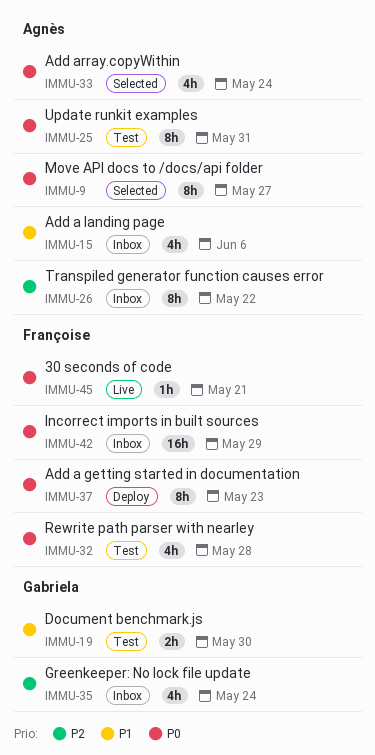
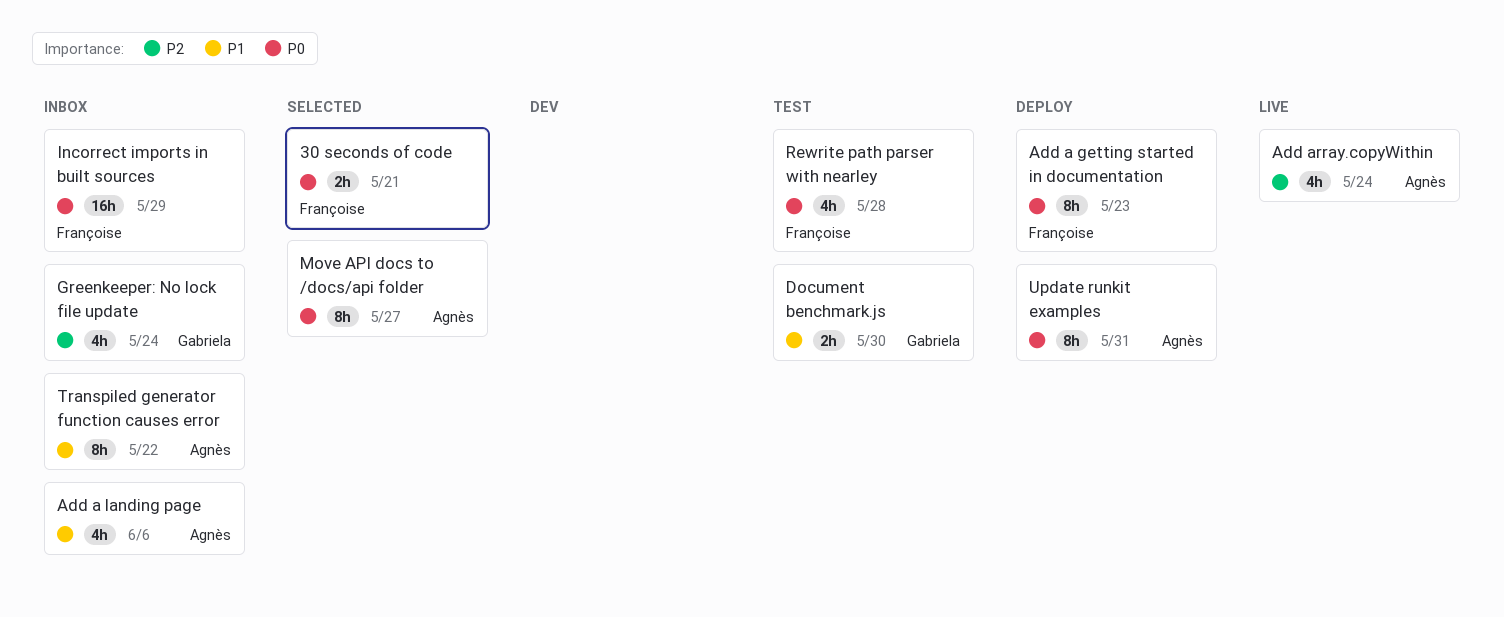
30 seconds of code, status: Live -> Selected
30 seconds of code, estimate: 1h -> 2h
Add array.copyWithin, status: Selected -> Live
Add array.copyWithin, priority: P0 -> P2
Transpiled generator function causes error, priority: P2 -> P1
Update runkit examples, status: Test -> Deploy

